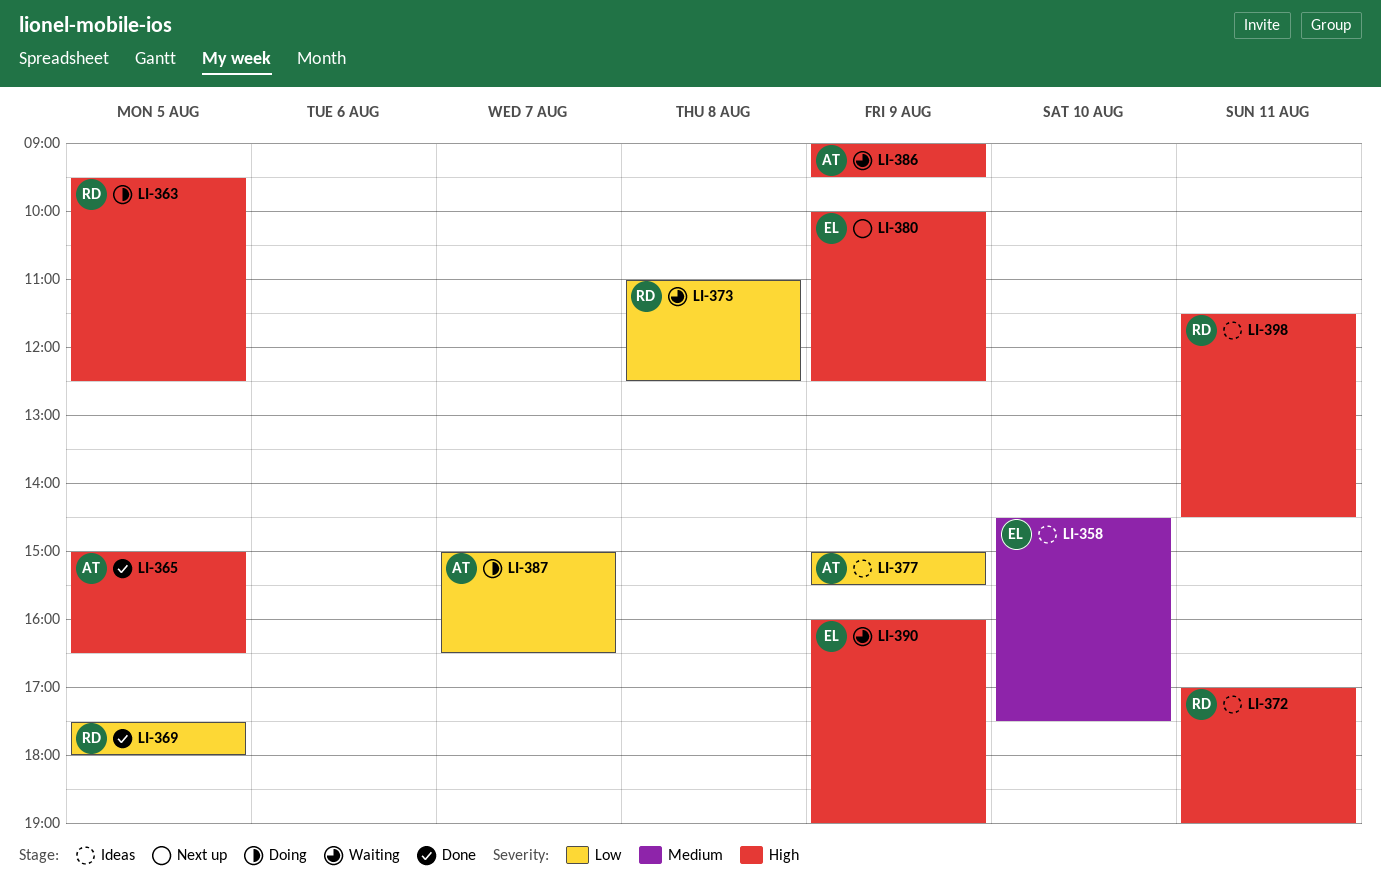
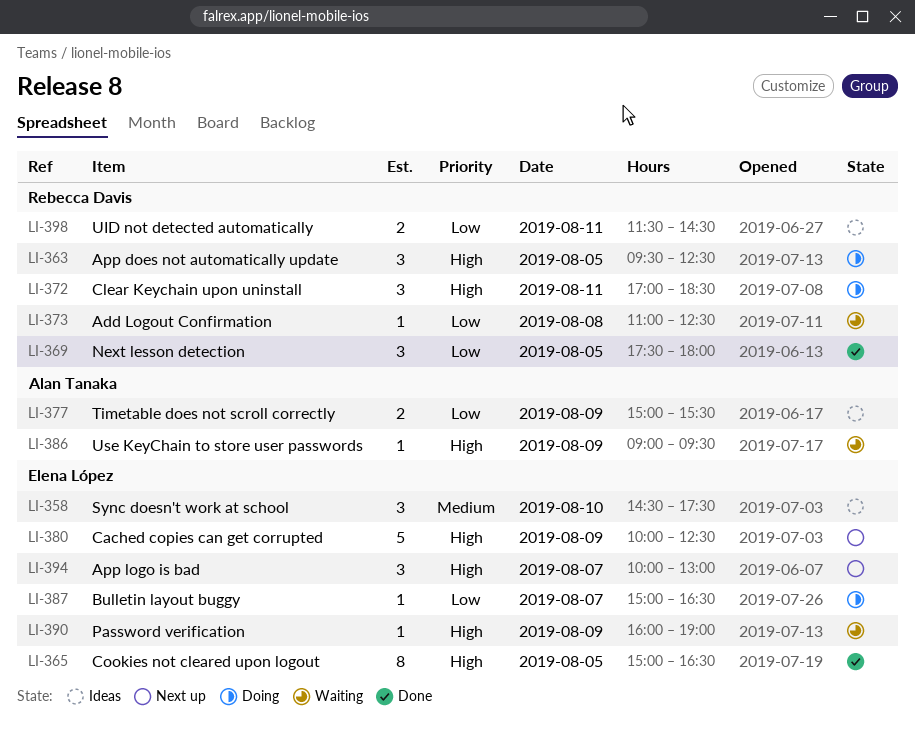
LI-365, owner: Alan Tanaka -> Elena López
LI-372, status: Ideas -> Doing
LI-372, ends: 19:00 -> 18:30
LI-387, owner: Alan Tanaka -> Elena López
LI-394: none -> present
LI-398, priority: High -> Low

